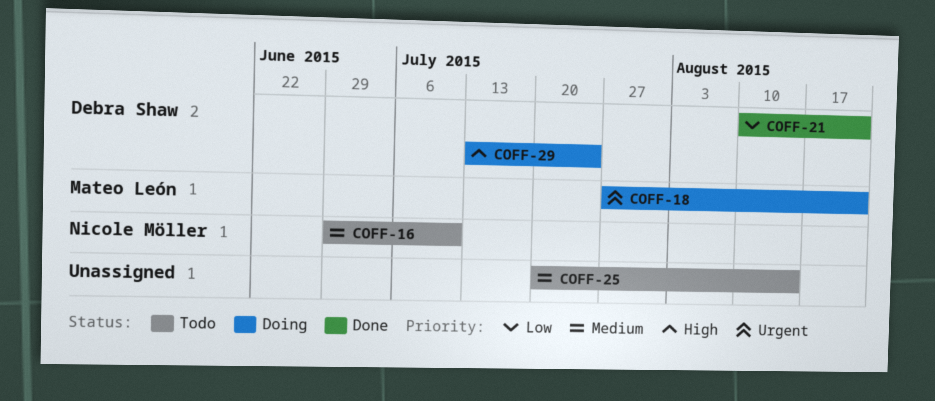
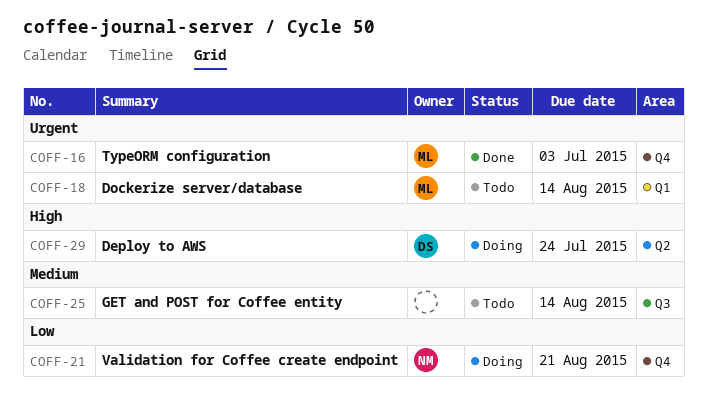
COFF-16, status: Todo -> Done
COFF-16, owner: Nicole Möller -> Mateo León
COFF-16, priority: Medium -> Urgent
COFF-16, due: Jul 10 -> Jul 3
COFF-18, status: Doing -> Todo
COFF-18, due: Aug 21 -> Aug 14
COFF-21, status: Done -> Doing
COFF-21, owner: Debra Shaw -> Nicole Möller

